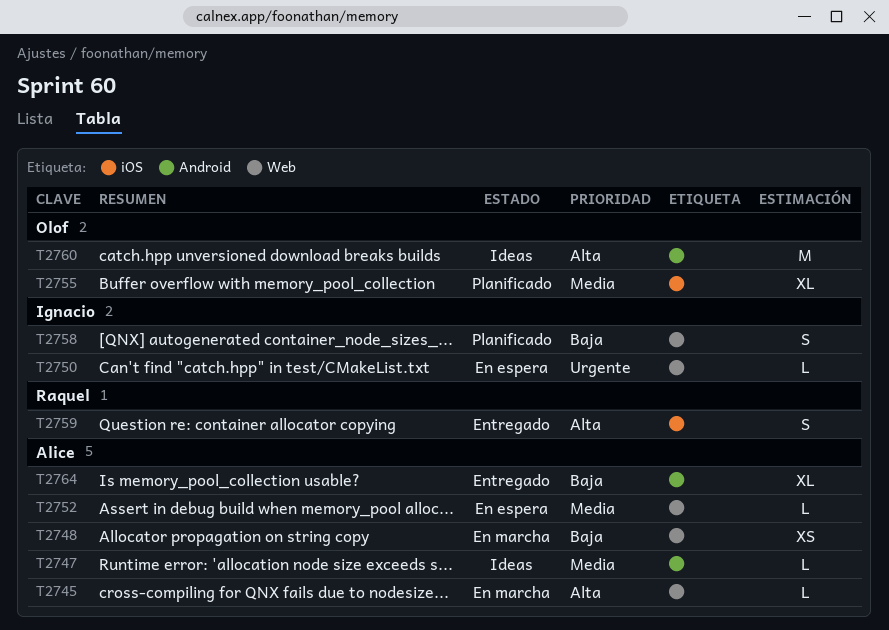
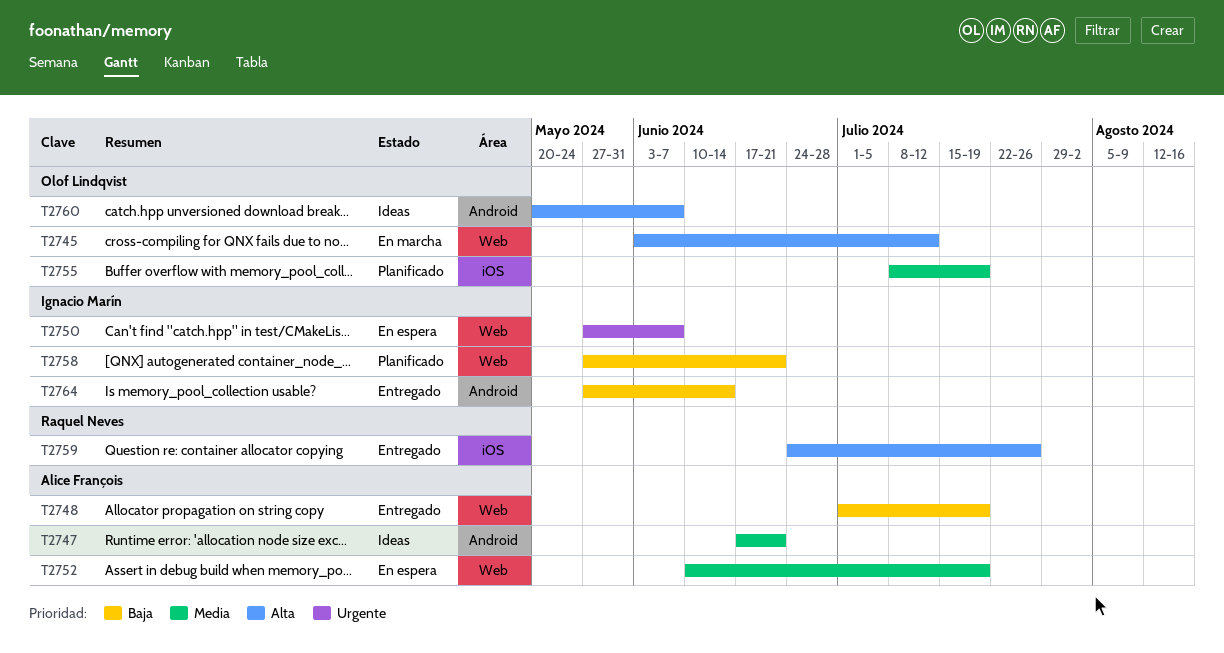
T2745, owner: Alice François -> Olof Lindqvist
T2748, status: En marcha -> Entregado
T2764, owner: Alice François -> Ignacio Marín

